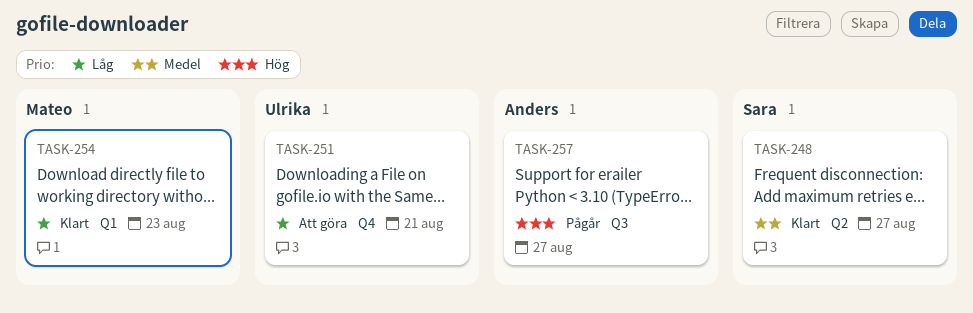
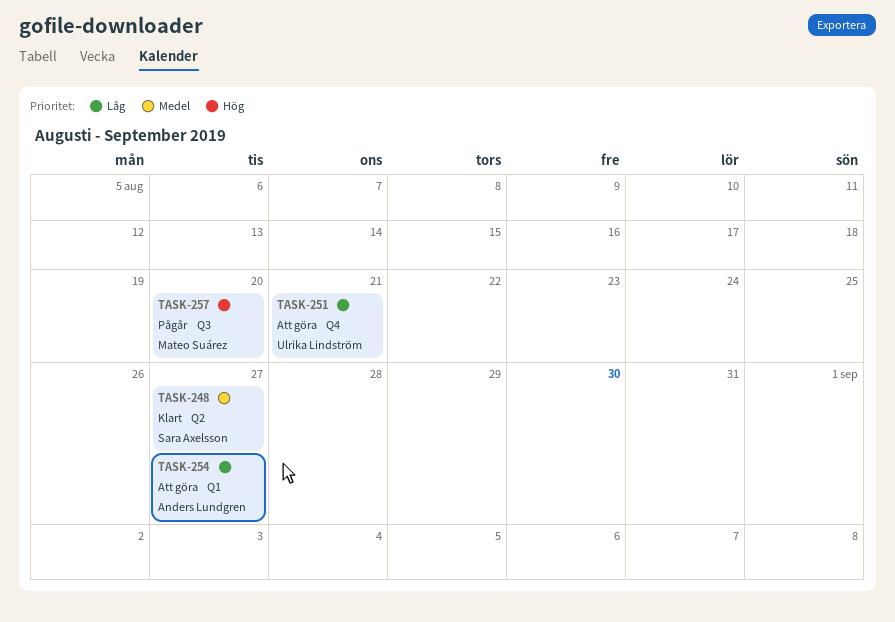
TASK-254, status: Klart -> Att göra
TASK-254, owner: Mateo Suárez -> Anders Lundgren
TASK-254, due: Aug 23 -> Aug 27
TASK-257, owner: Anders Lundgren -> Mateo Suárez
TASK-257, due: Aug 27 -> Aug 20

